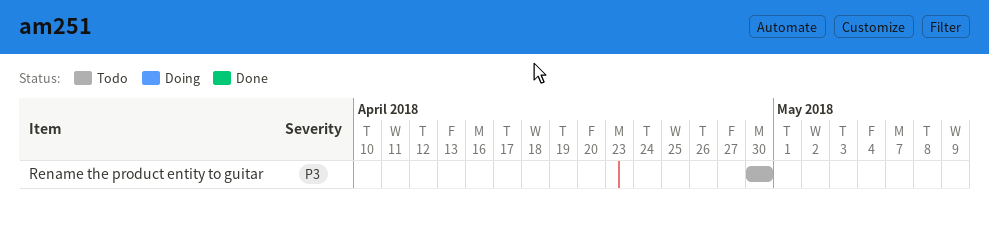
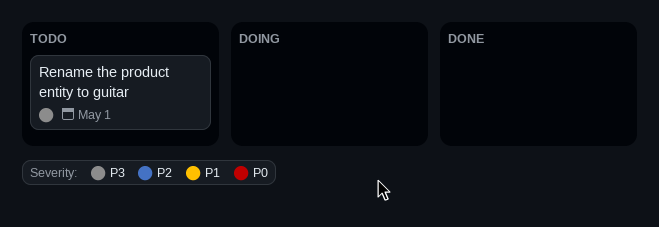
Rename the product entity to guitar, due: Apr 30 -> May 1

